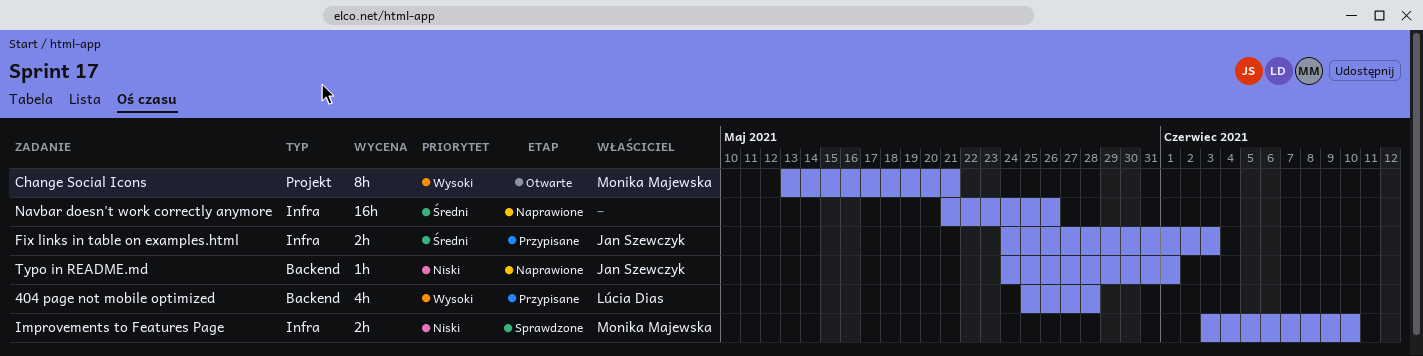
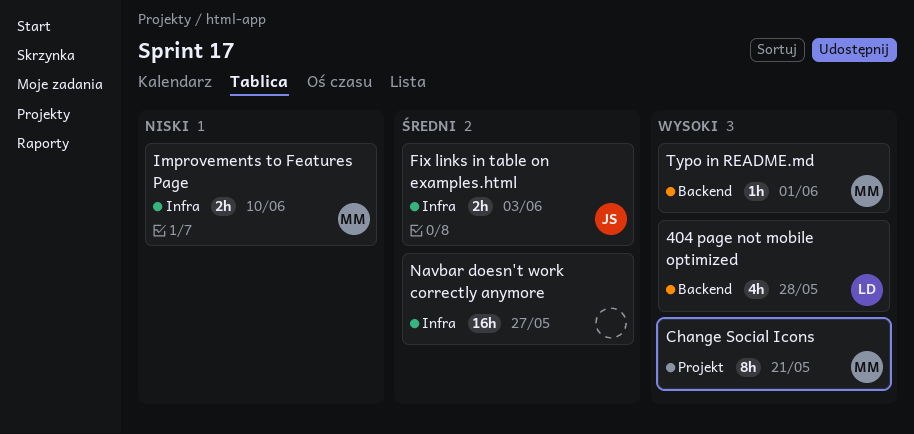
Navbar doesn't work correctly anymore, due: May 26 -> May 27
Typo in README.md, owner: Jan Szewczyk -> Monika Majewska
Typo in README.md, priority: Niski -> Wysoki

